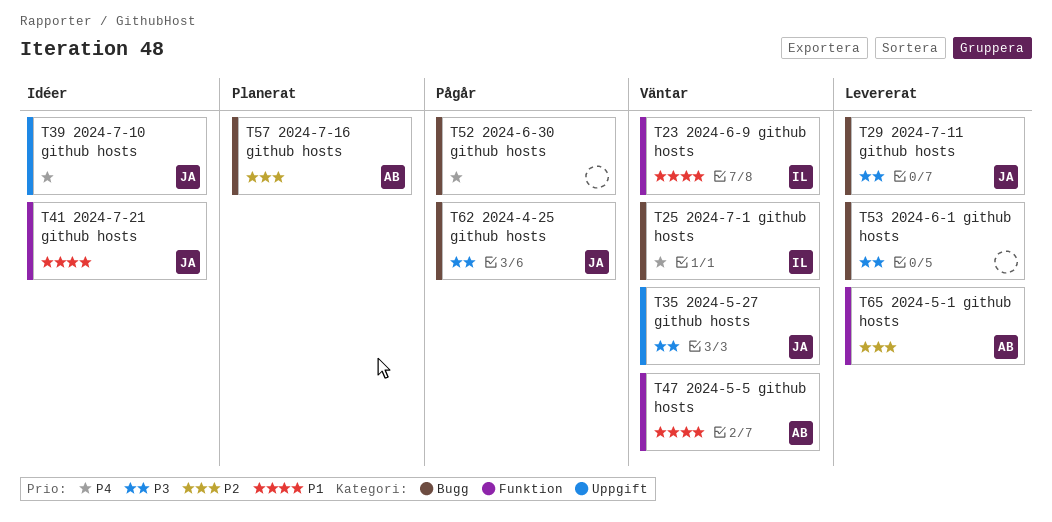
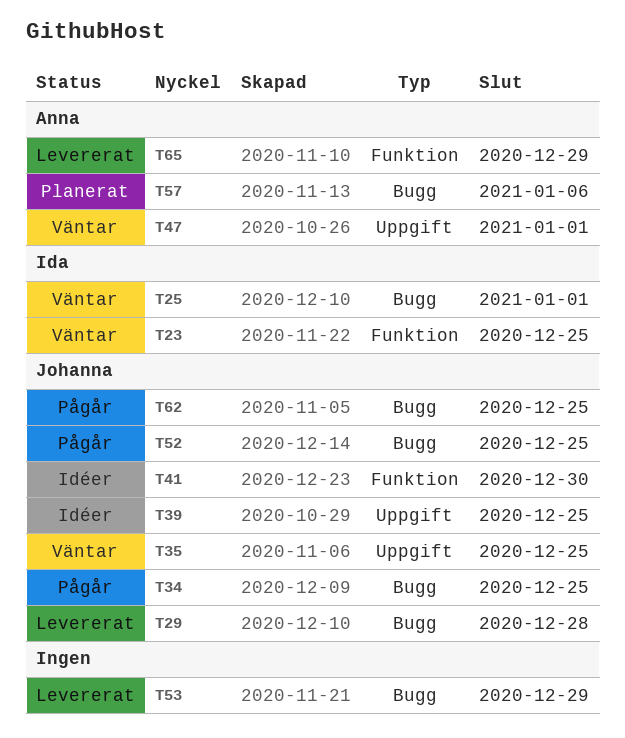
T34: none -> present
T47, label: Funktion -> Uppgift
T52, owner: none -> Johanna

